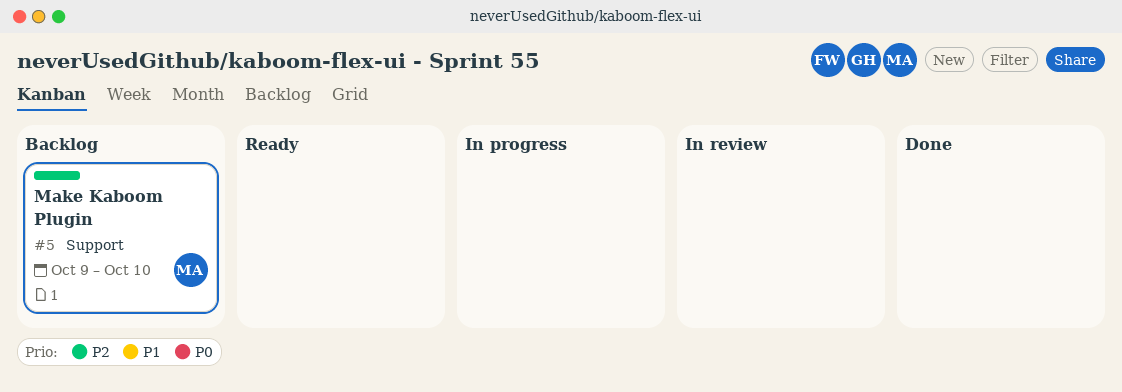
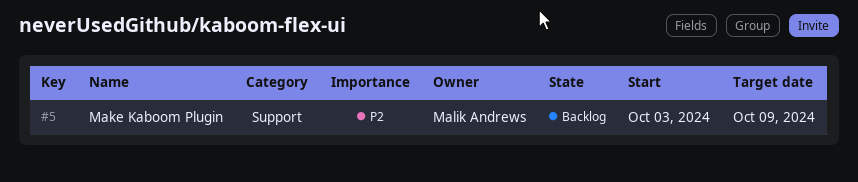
#5, start: Oct 9 -> Oct 3
#5, due: Oct 10 -> Oct 9

